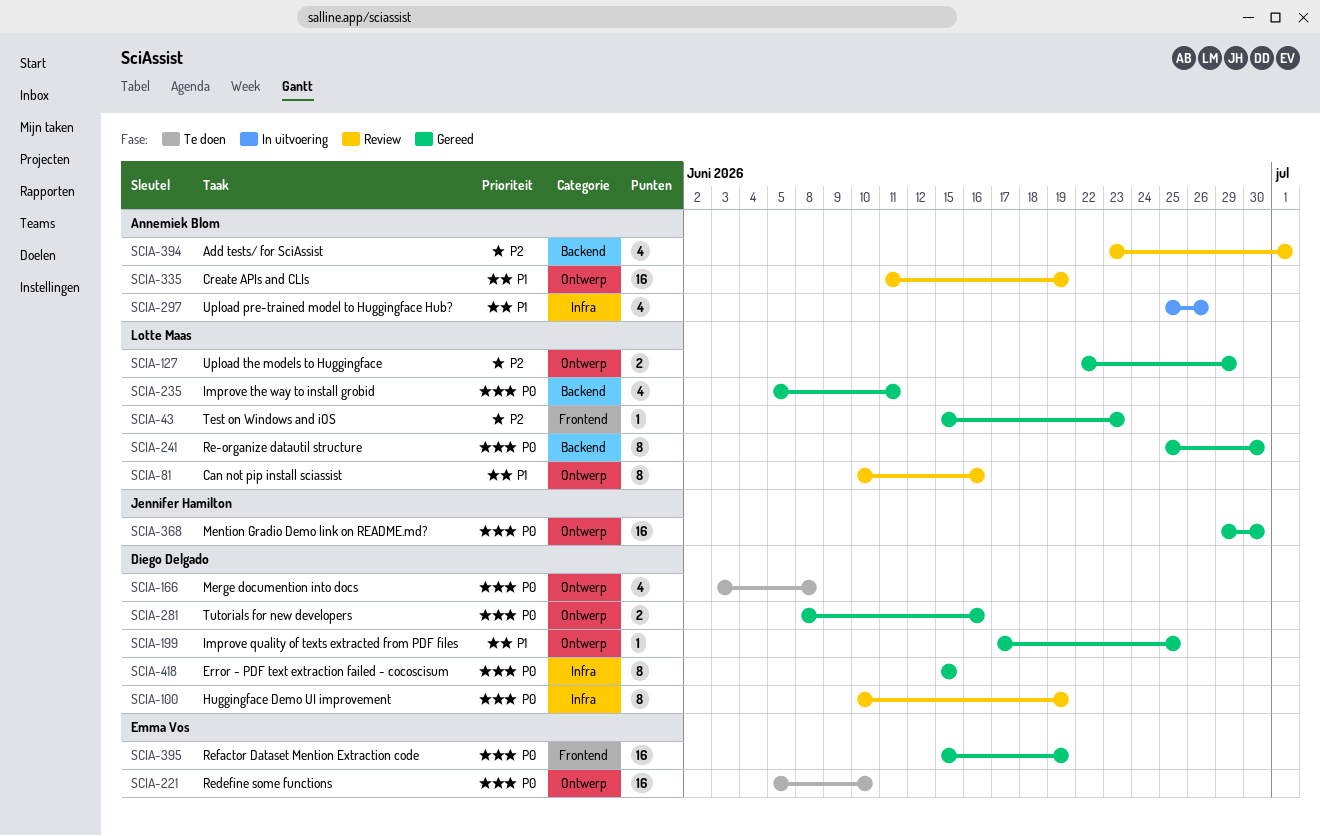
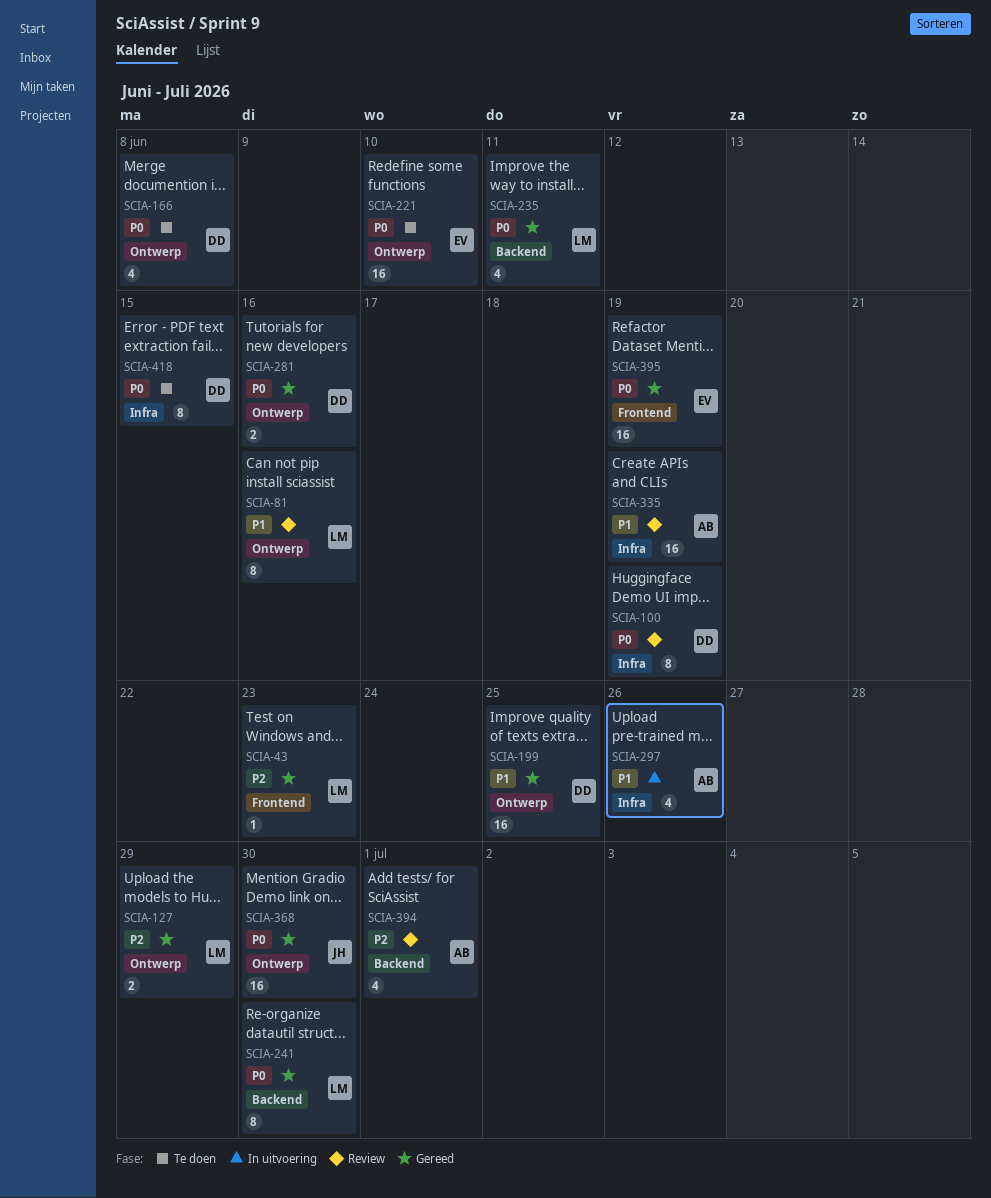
SCIA-199, estimate: 1 -> 16
SCIA-335, label: Ontwerp -> Infra
SCIA-418, status: Gereed -> Te doen

